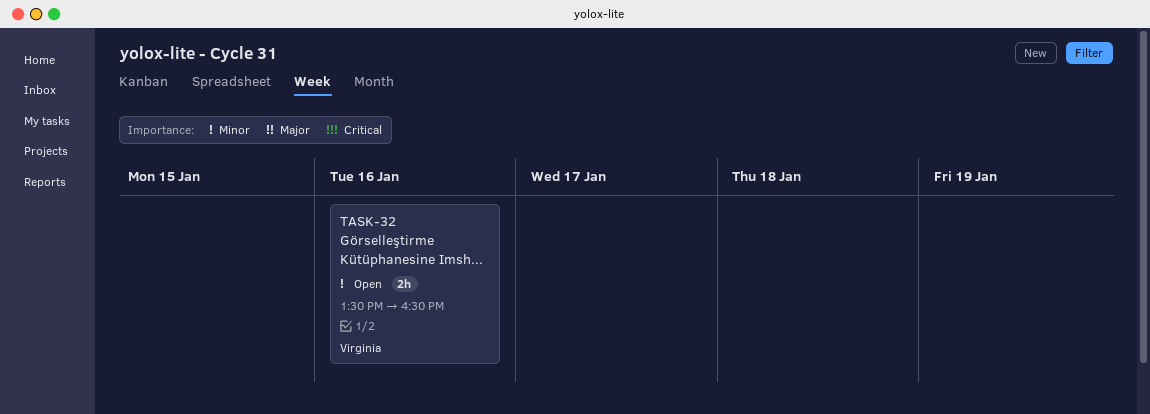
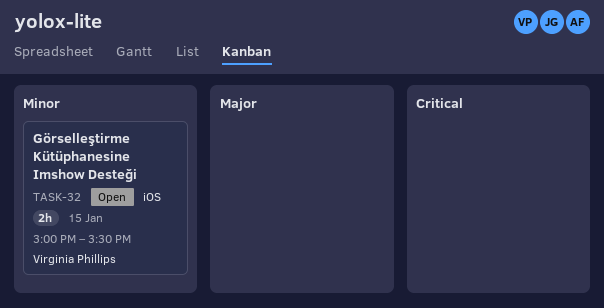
TASK-32, day: Jan 16 -> Jan 15
TASK-32, begins: 13:30 -> 15:00
TASK-32, ends: 16:30 -> 15:30

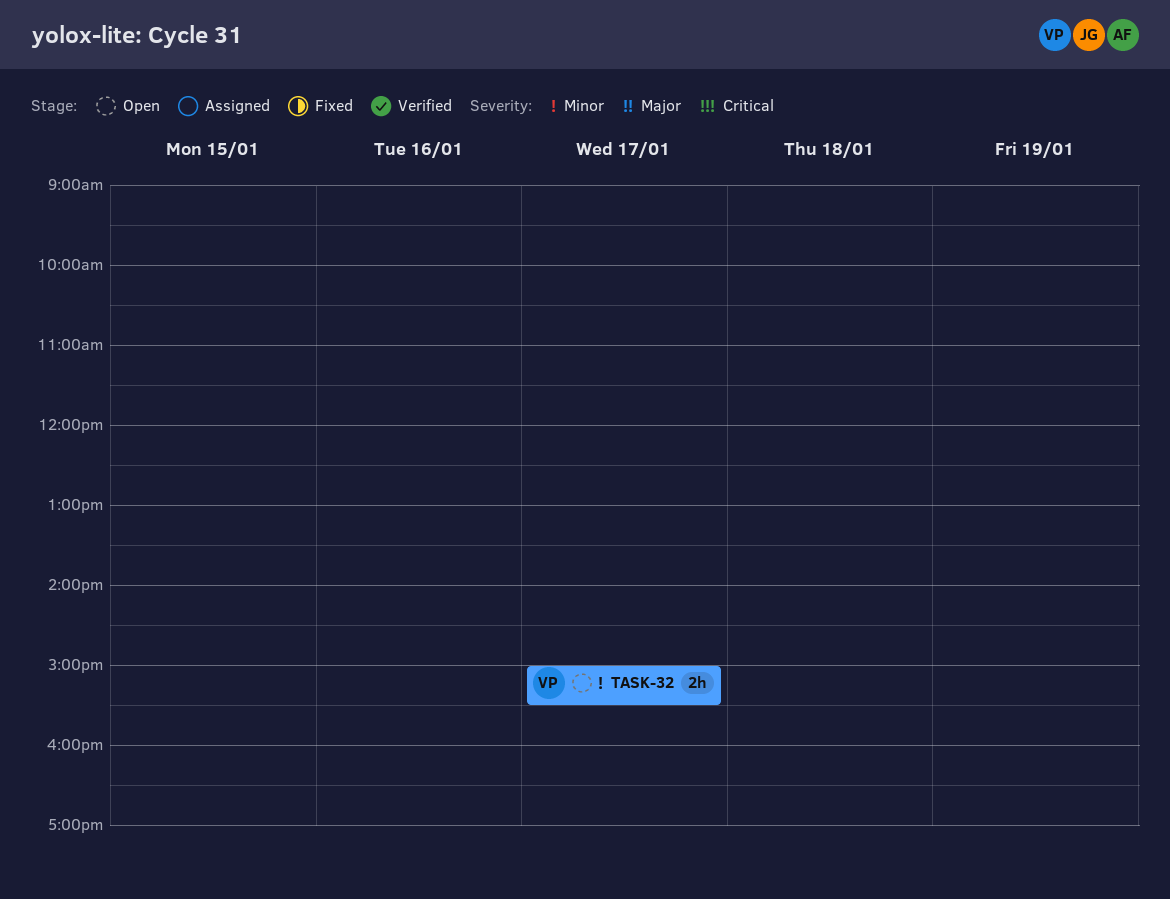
TASK-32, day: Jan 15 -> Jan 17

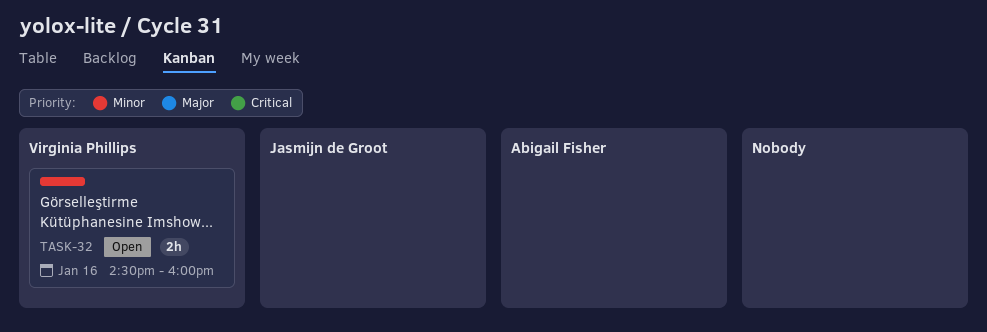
TASK-32, day: Jan 17 -> Jan 16
TASK-32, begins: 15:00 -> 14:30
TASK-32, ends: 15:30 -> 16:00

